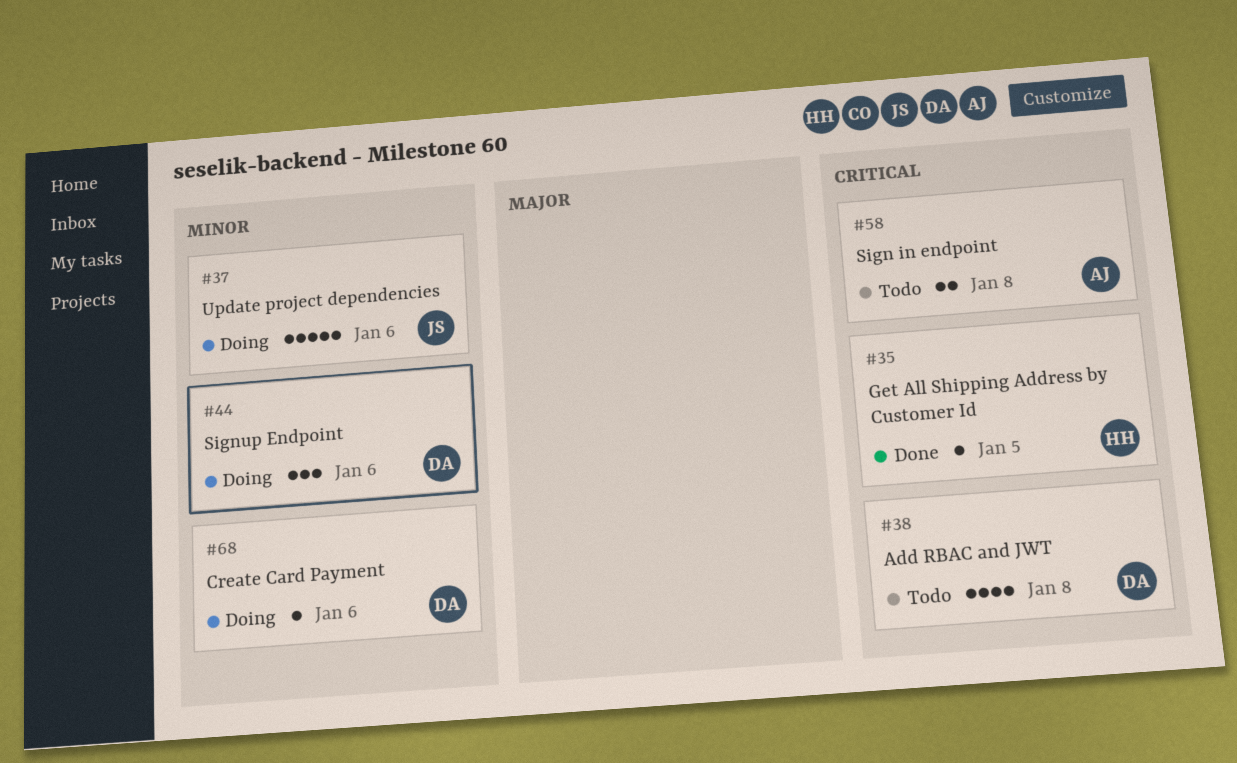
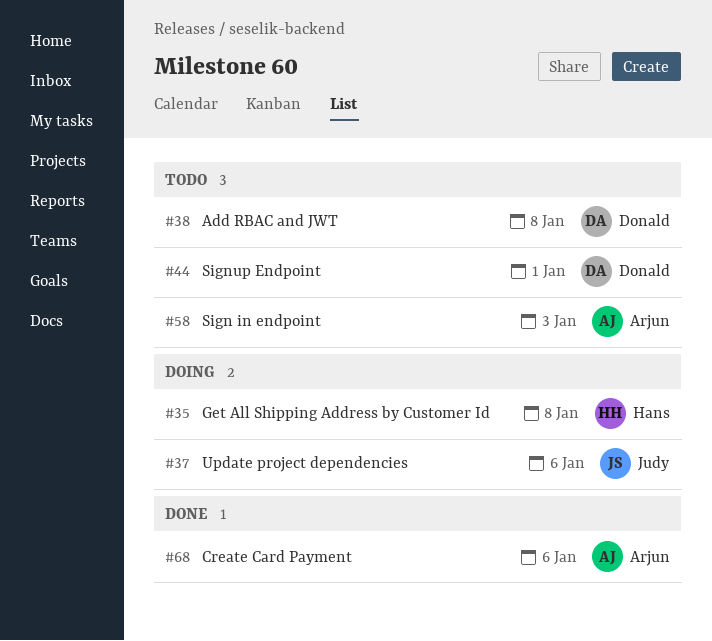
#35, status: Done -> Doing
#35, due: Jan 5 -> Jan 8
#44, status: Doing -> Todo
#44, due: Jan 6 -> Jan 1
#58, due: Jan 8 -> Jan 3
#68, status: Doing -> Done
#68, owner: Donald -> Arjun

